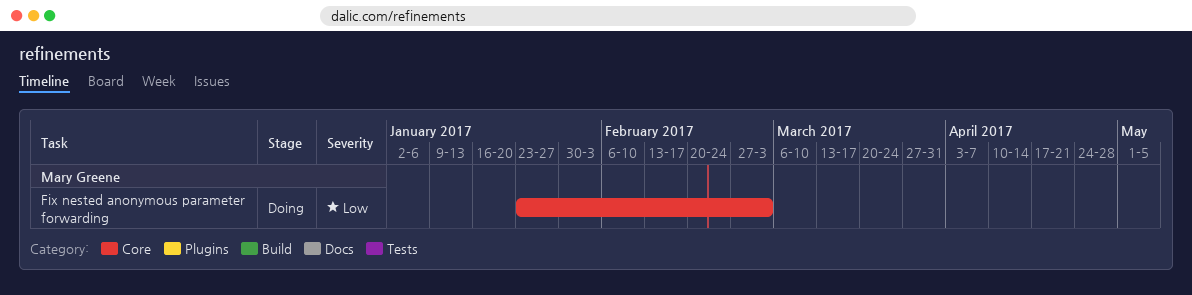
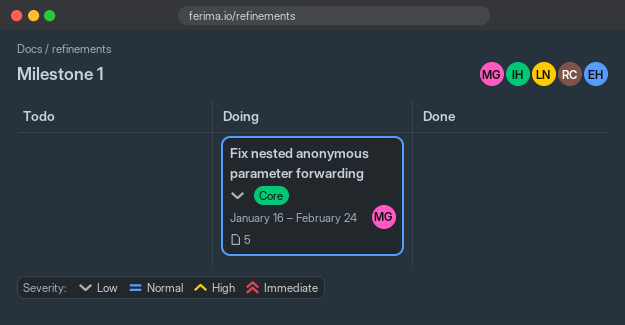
Fix nested anonymous parameter forwarding, start: Jan 23 -> Jan 16
Fix nested anonymous parameter forwarding, due: Mar 3 -> Feb 24

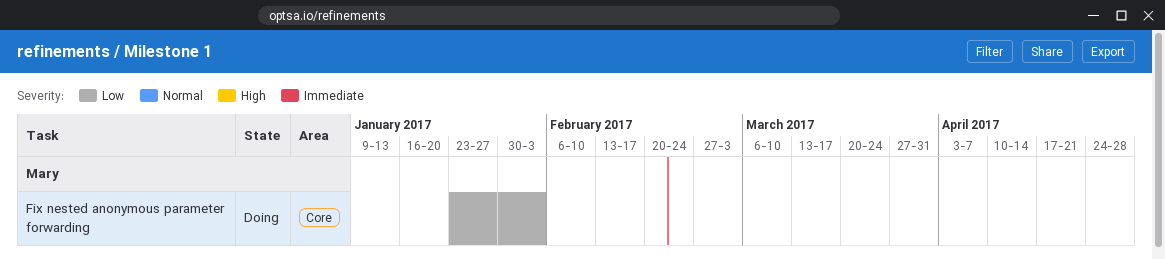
Fix nested anonymous parameter forwarding, start: Jan 16 -> Jan 23
Fix nested anonymous parameter forwarding, due: Feb 24 -> Feb 3

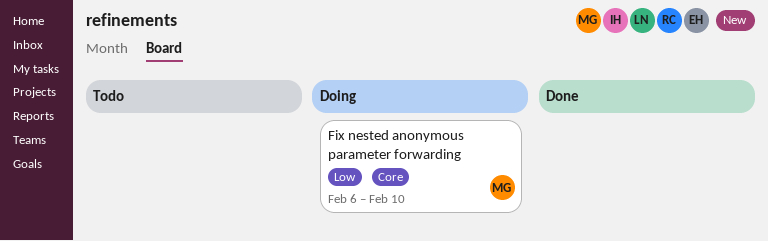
Fix nested anonymous parameter forwarding, start: Jan 23 -> Feb 6
Fix nested anonymous parameter forwarding, due: Feb 3 -> Feb 10

